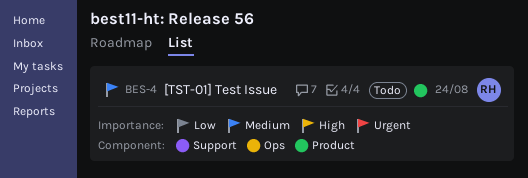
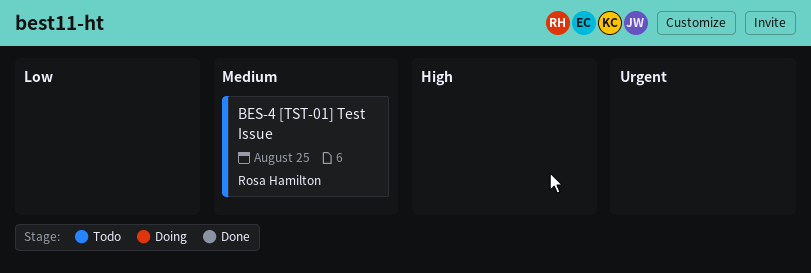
BES-4, due: Aug 24 -> Aug 25

